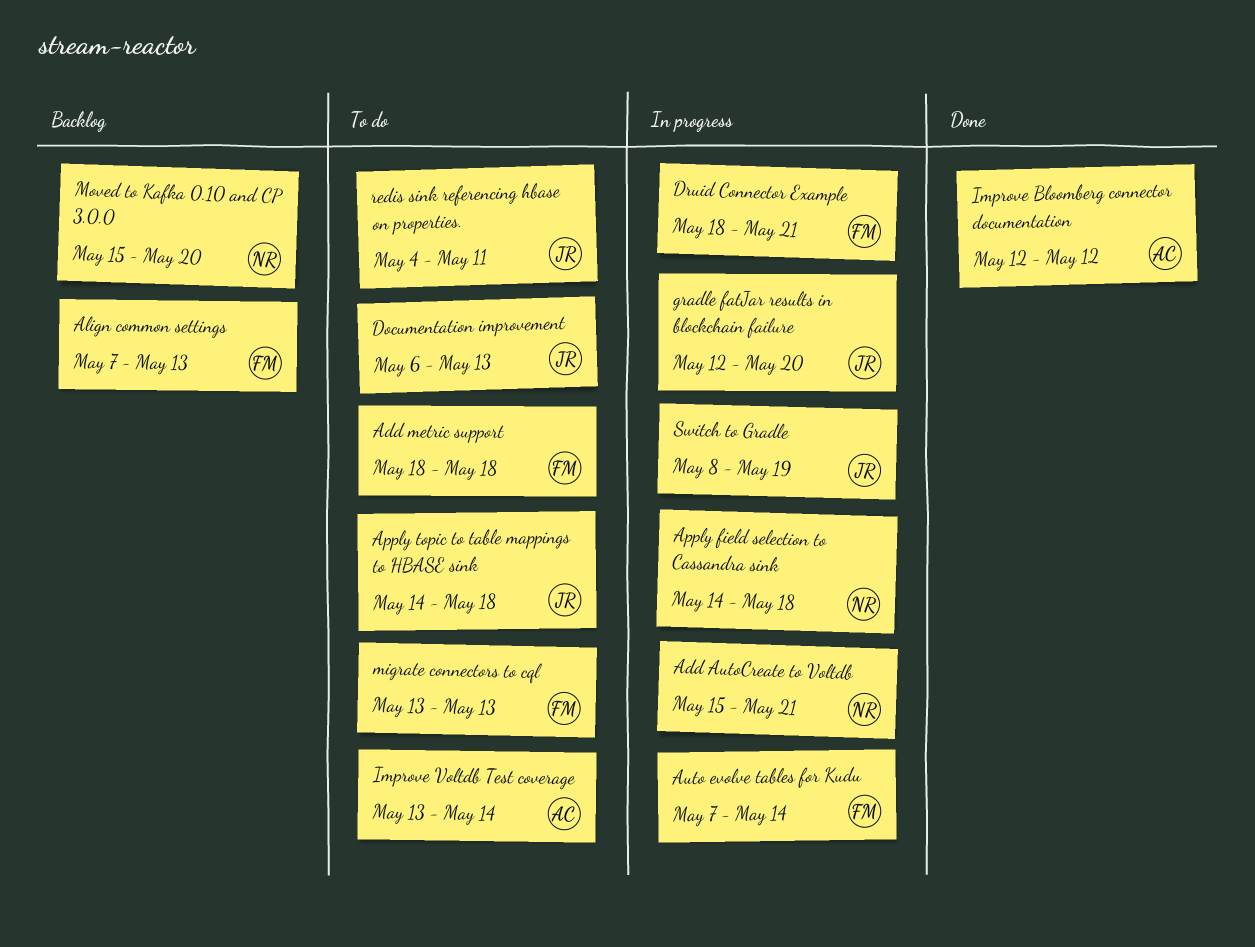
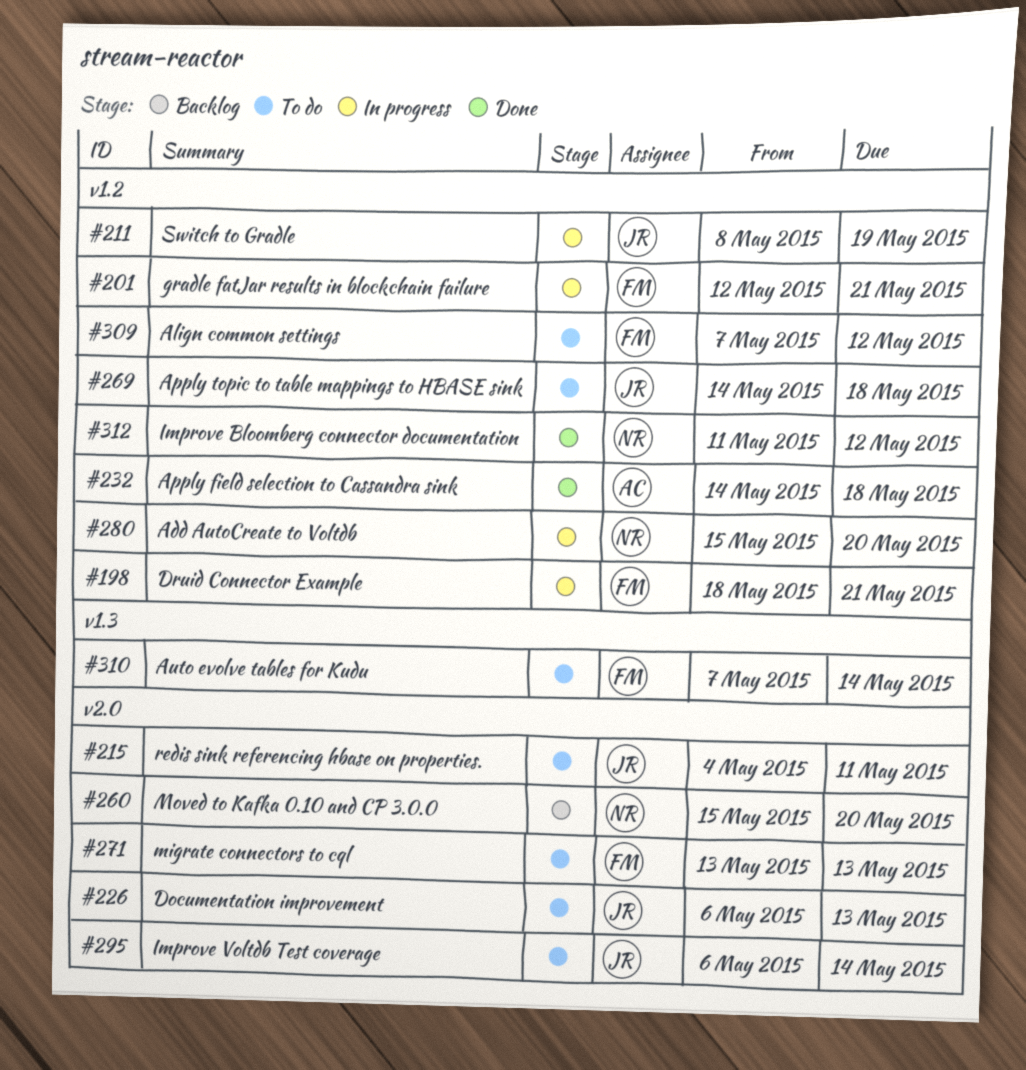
Add AutoCreate to Voltdb, due: May 21 -> May 20
Add metric support: present -> none
Align common settings, status: Backlog -> To do
Align common settings, due: May 13 -> May 12
Apply field selection to Cassandra sink, status: In progress -> Done
Apply field selection to Cassandra sink, owner: NR -> AC
Auto evolve tables for Kudu, status: In progress -> To do
gradle fatJar results in blockchain failure, owner: JR -> FM
gradle fatJar results in blockchain failure, due: May 20 -> May 21
Improve Bloomberg connector documentation, owner: AC -> NR
Improve Bloomberg connector documentation, start: May 12 -> May 11
Improve Voltdb Test coverage, owner: AC -> JR
Improve Voltdb Test coverage, start: May 13 -> May 6

